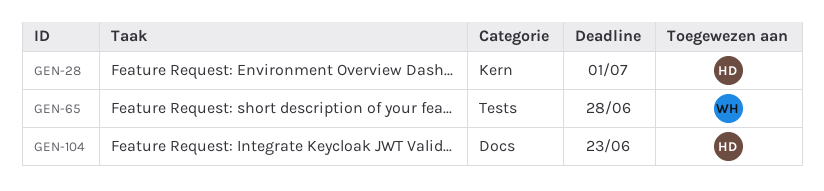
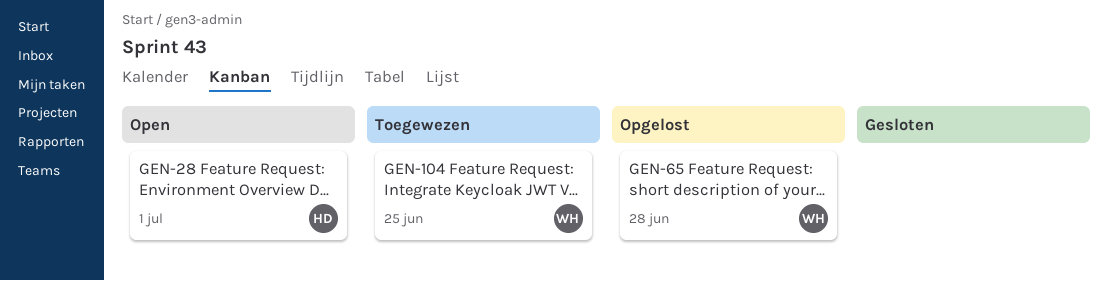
GEN-104, owner: HD -> WH
GEN-104, due: Jun 23 -> Jun 25

